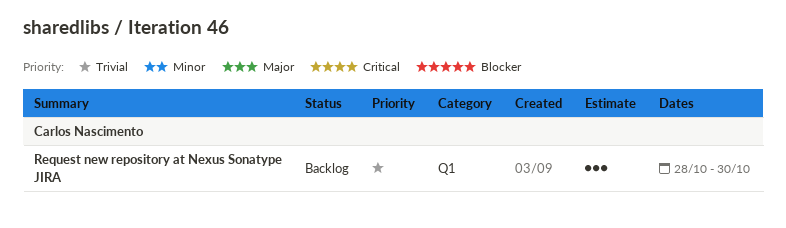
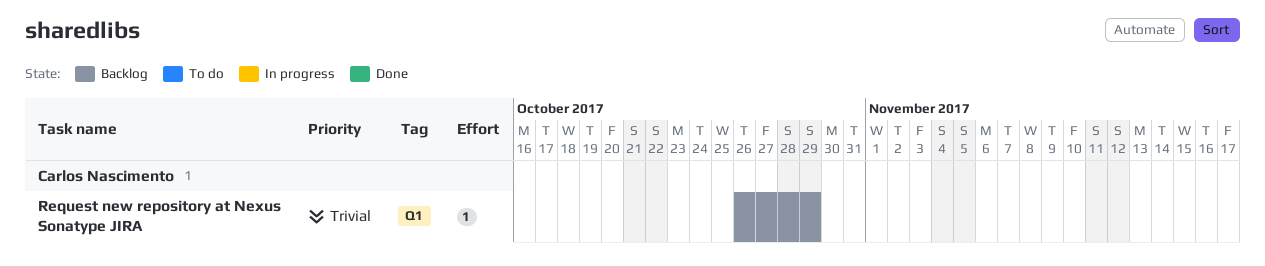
Request new repository at Nexus Sonatype JIRA, estimate: 3 -> 1
Request new repository at Nexus Sonatype JIRA, start: Oct 28 -> Oct 26
Request new repository at Nexus Sonatype JIRA, due: Oct 30 -> Oct 29

